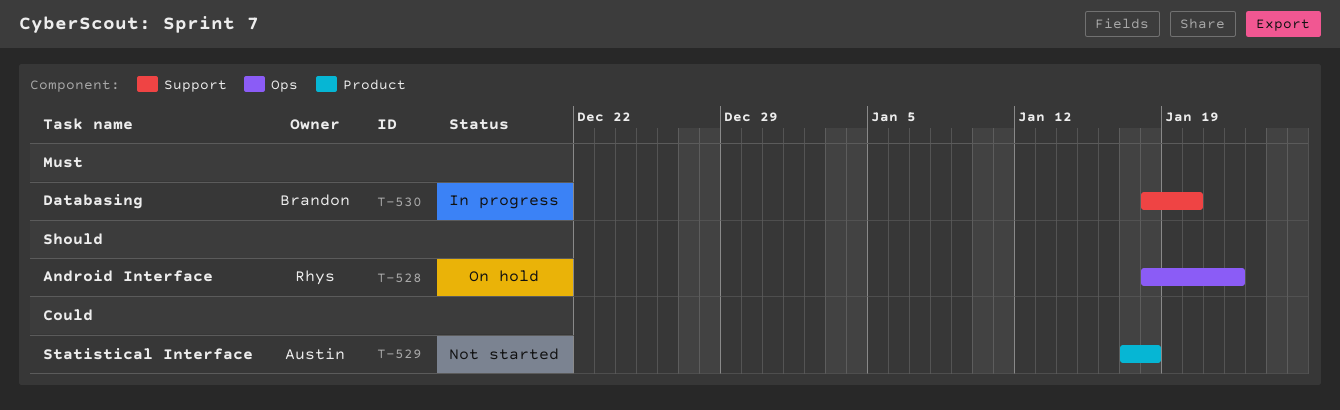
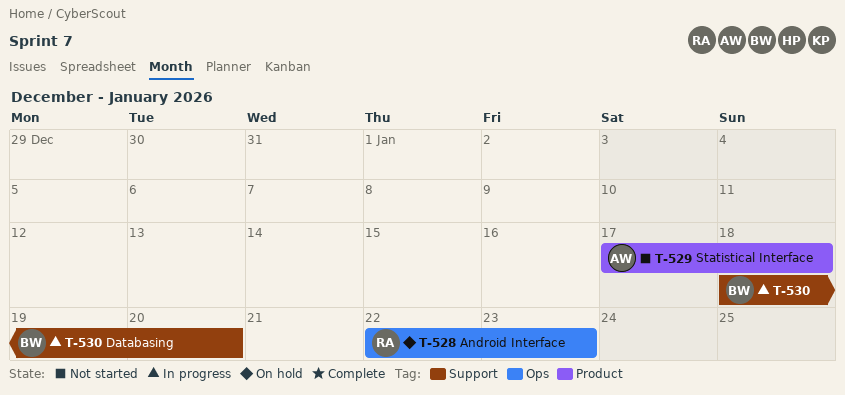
T-528, start: Jan 18 -> Jan 22
T-528, due: Jan 22 -> Jan 23

